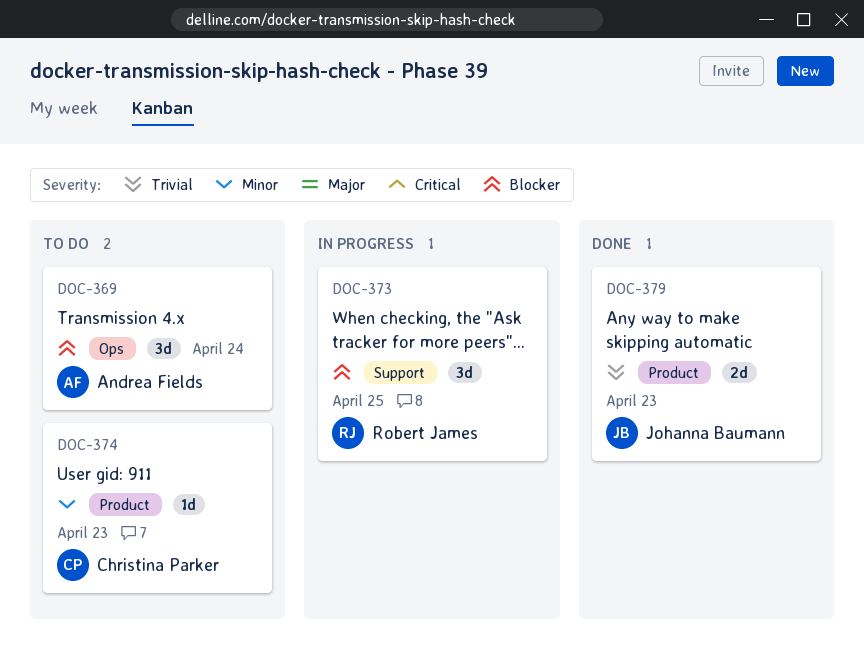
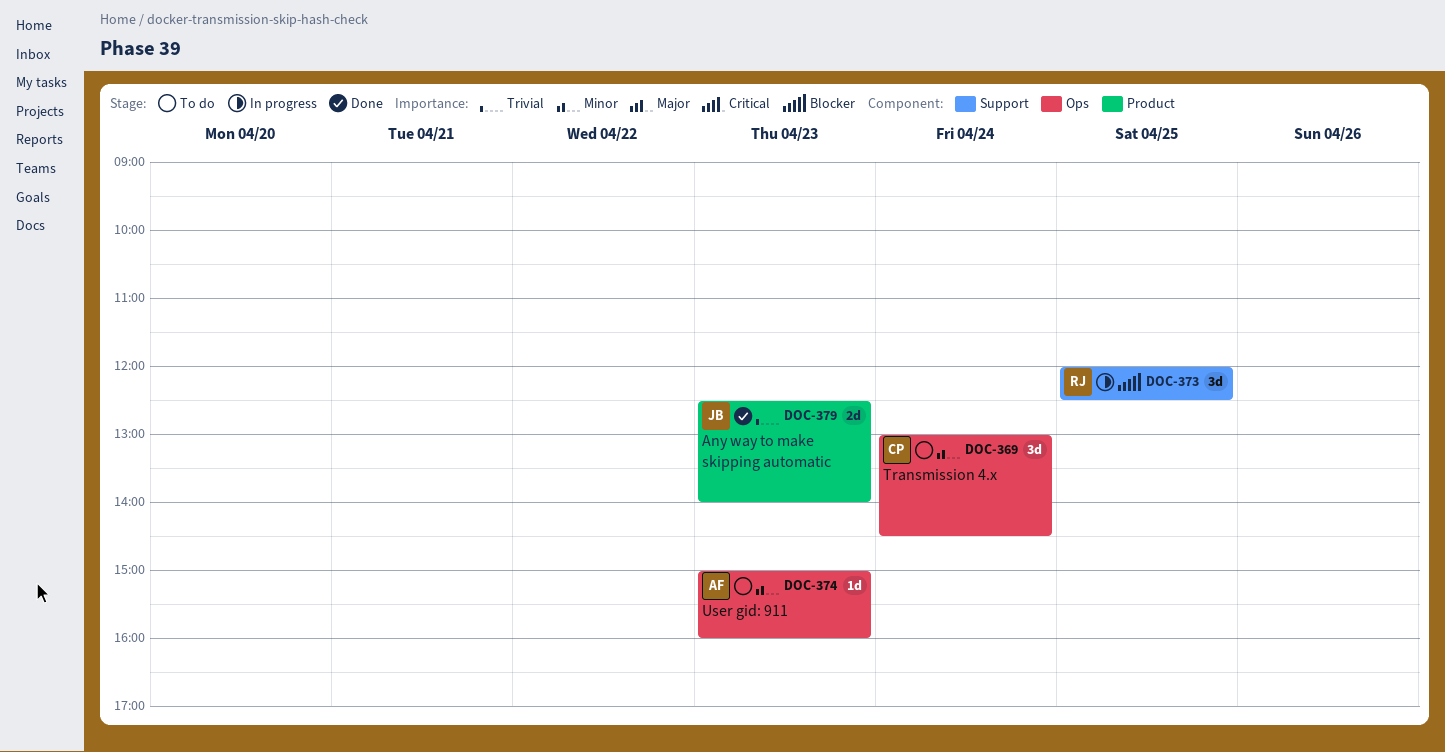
DOC-369, owner: Andrea Fields -> Christina Parker
DOC-369, priority: Blocker -> Minor
DOC-374, owner: Christina Parker -> Andrea Fields
DOC-374, label: Product -> Ops

